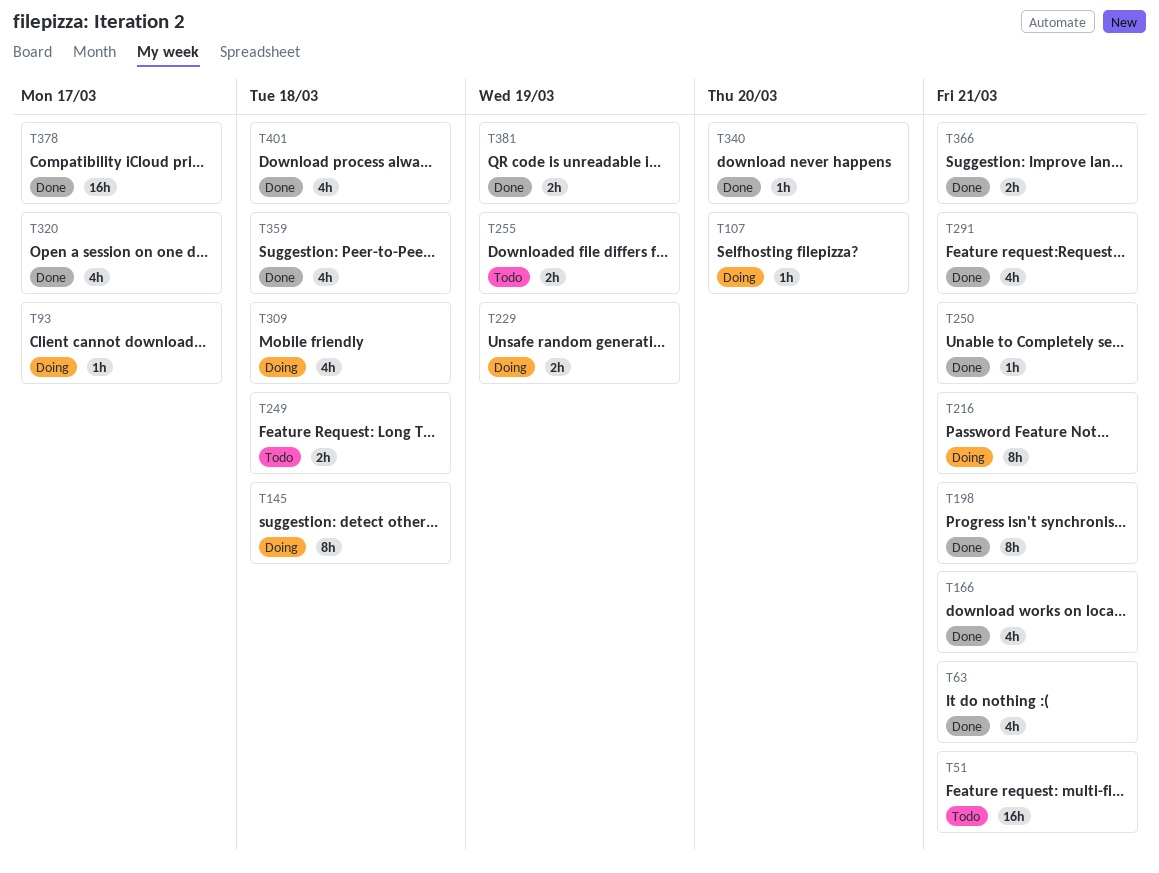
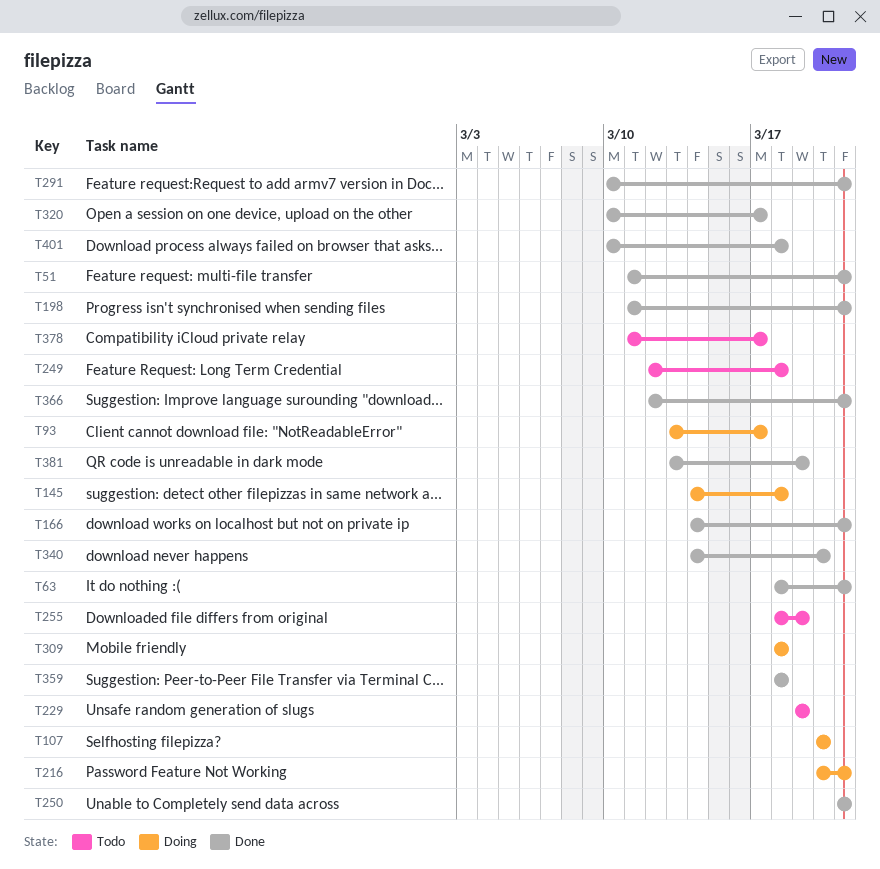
T51, status: Todo -> Done
T229, status: Doing -> Todo
T378, status: Done -> Todo

